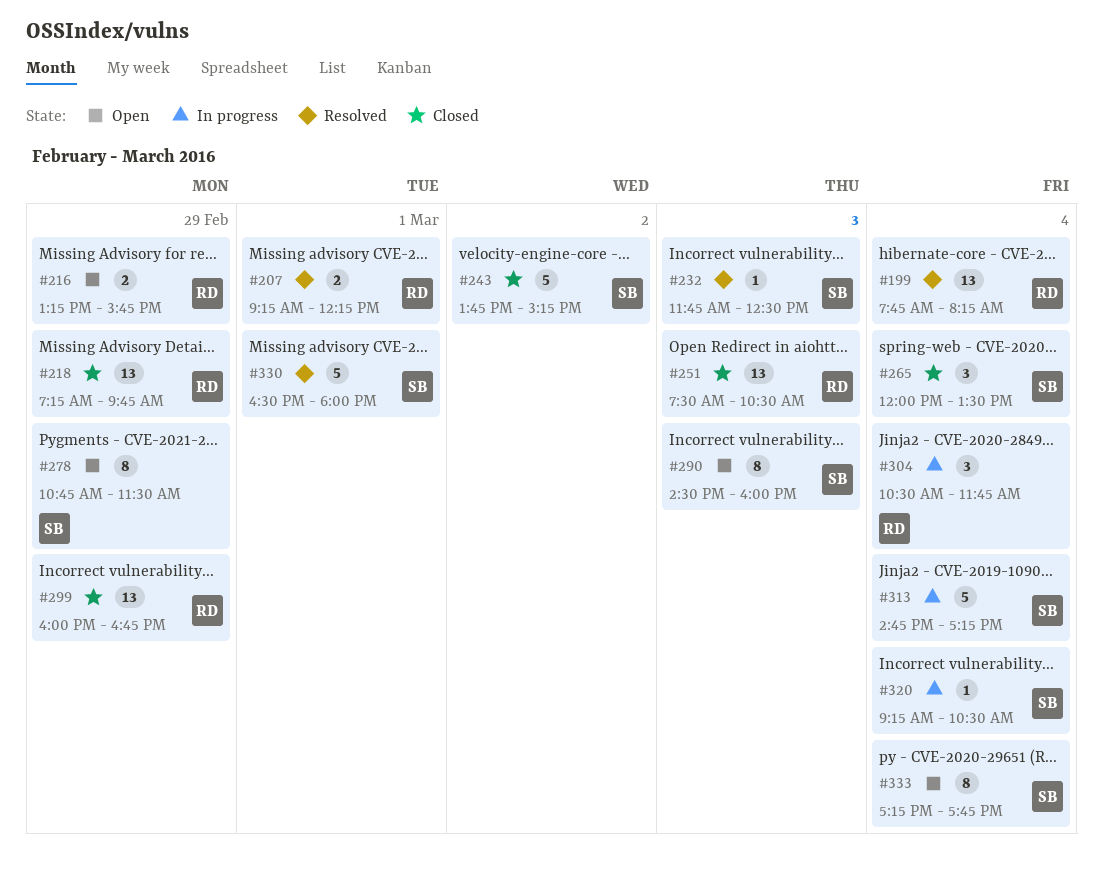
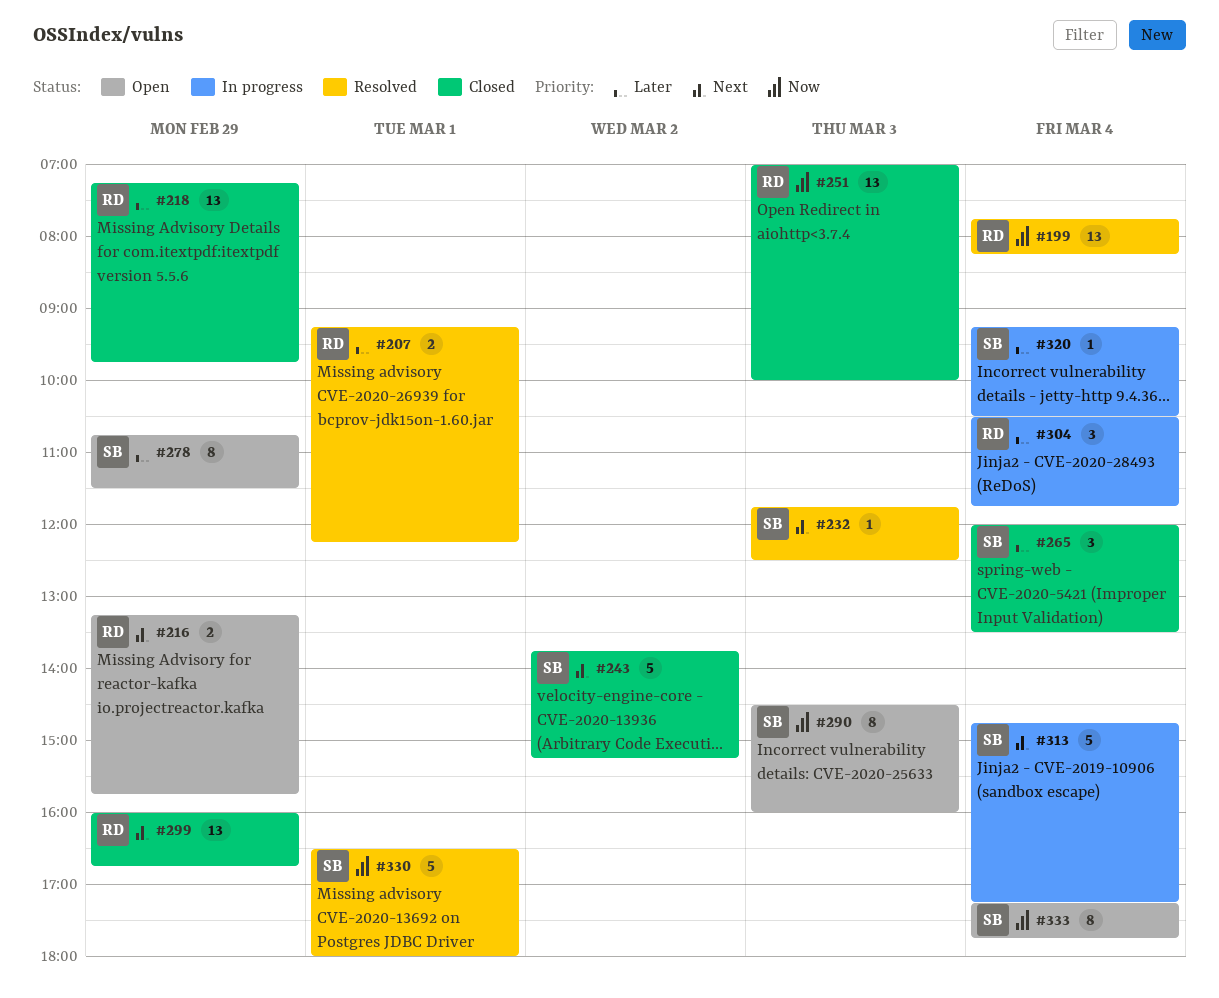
#251, begins: 07:30 -> 07:00
#251, ends: 10:30 -> 10:00

